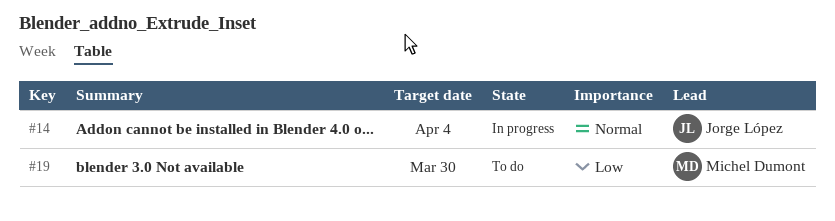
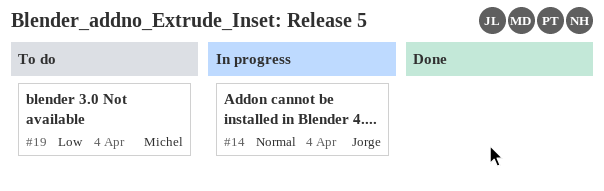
#19, due: Mar 30 -> Apr 4

